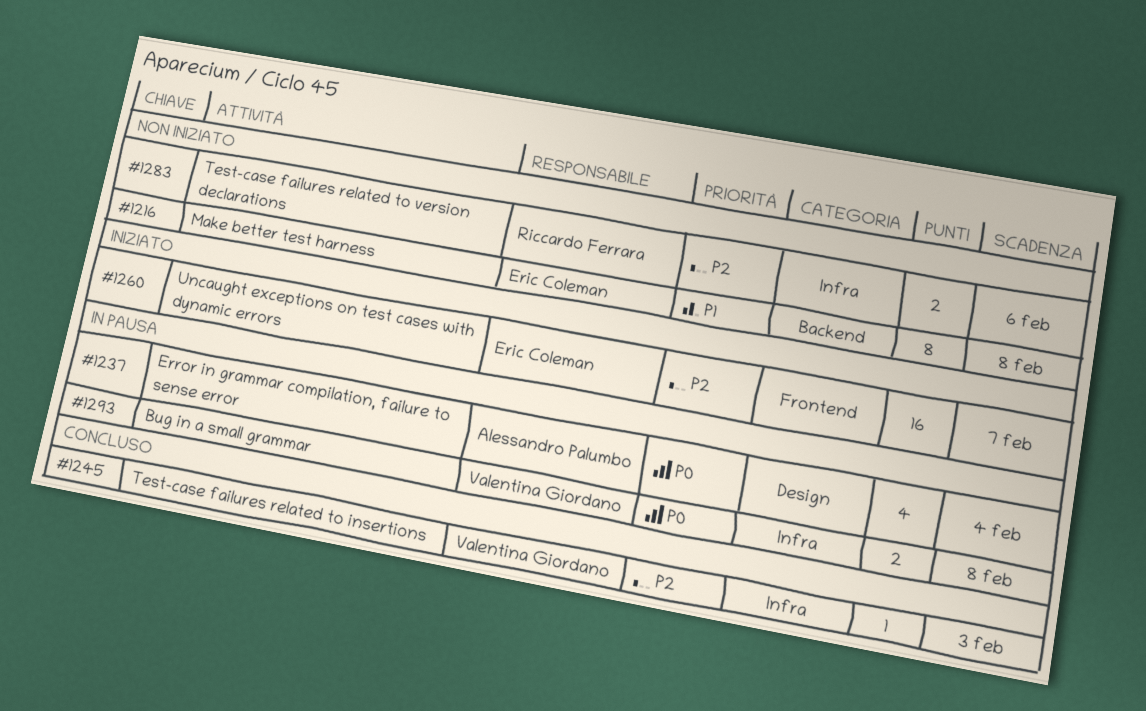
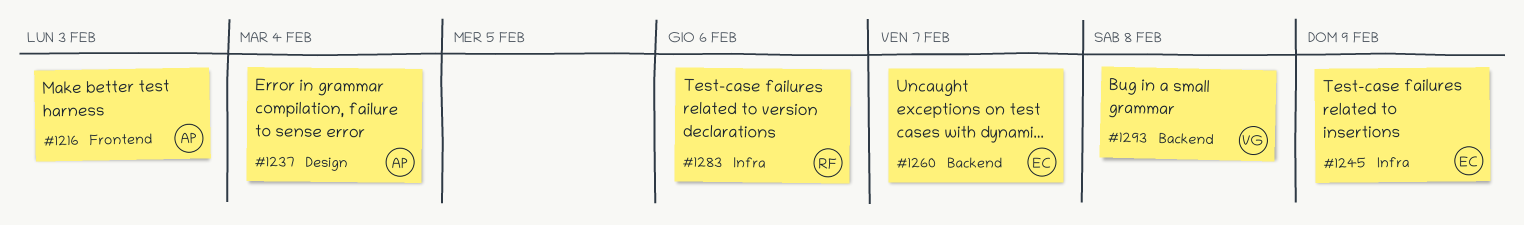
#1216, owner: Eric Coleman -> Alessandro Palumbo
#1216, label: Backend -> Frontend
#1216, due: Feb 8 -> Feb 3
#1245, owner: Valentina Giordano -> Eric Coleman
#1245, due: Feb 3 -> Feb 9
#1260, label: Frontend -> Backend
#1293, label: Infra -> Backend

